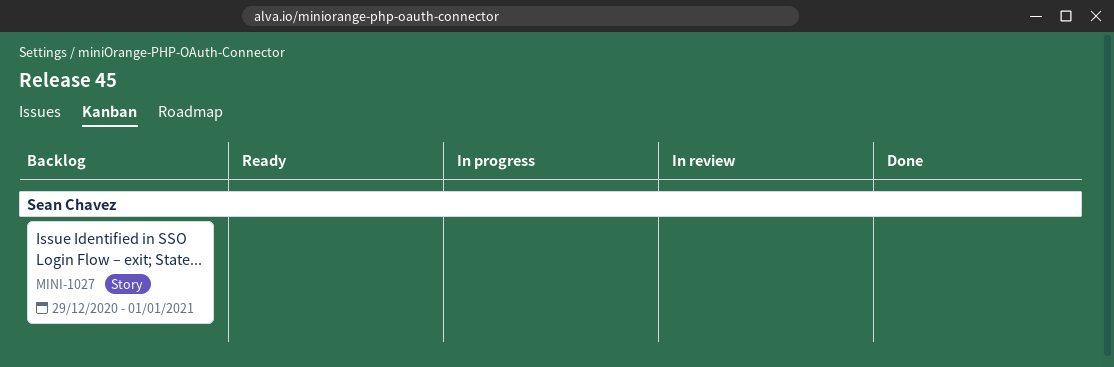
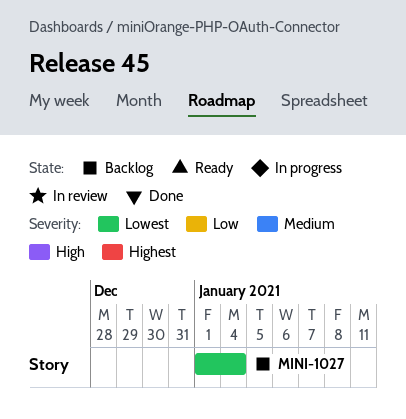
MINI-1027, start: Dec 29 -> Jan 1
MINI-1027, due: Jan 1 -> Jan 4

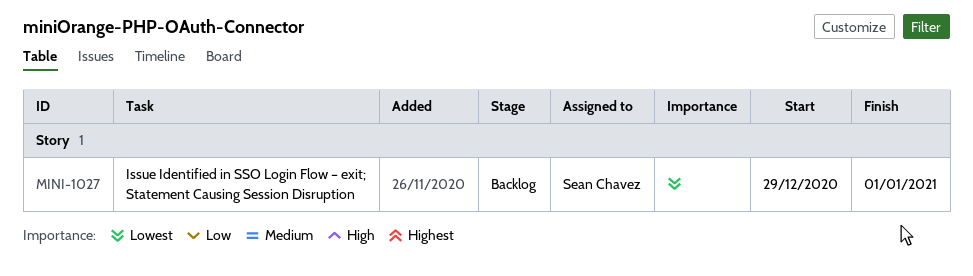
MINI-1027, start: Jan 1 -> Dec 29
MINI-1027, due: Jan 4 -> Jan 1

